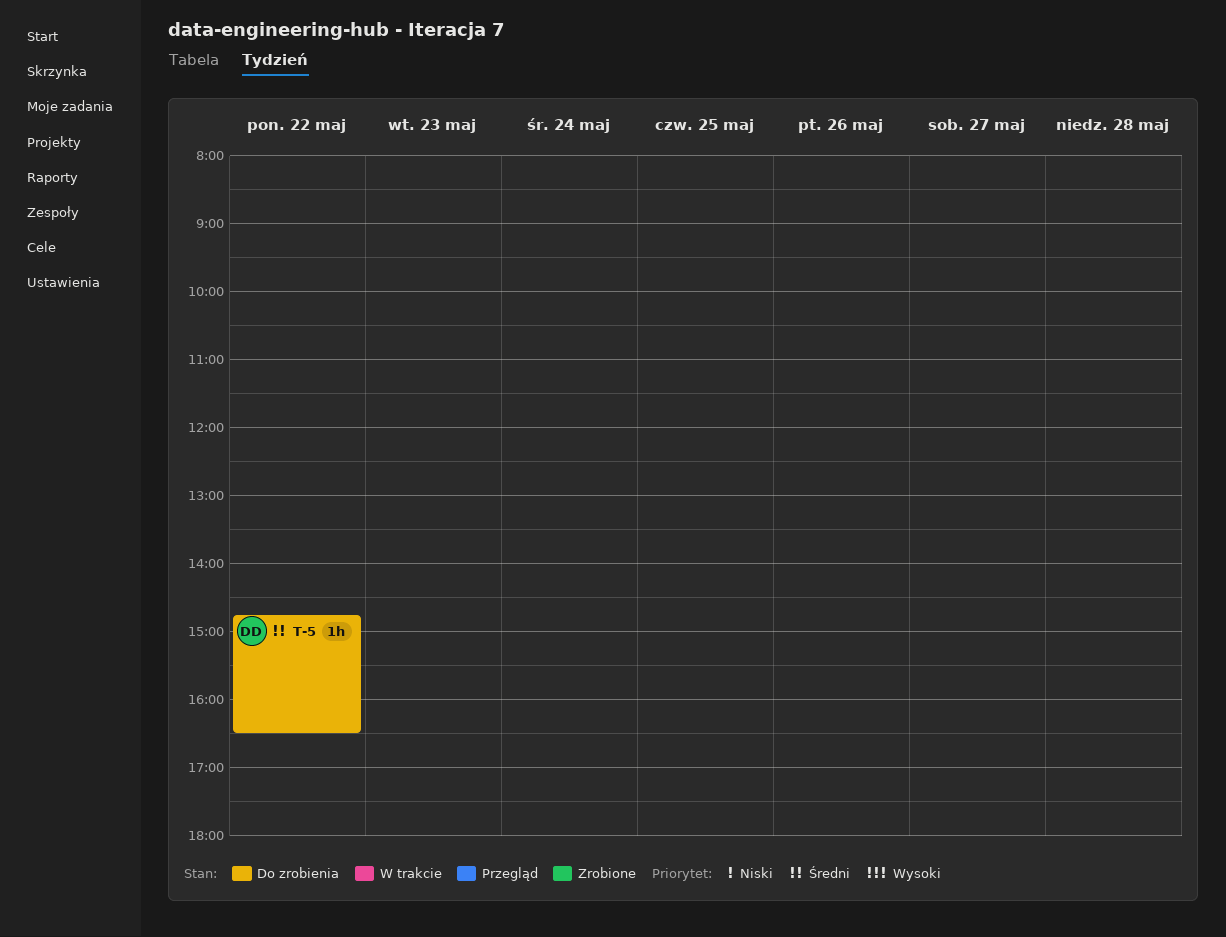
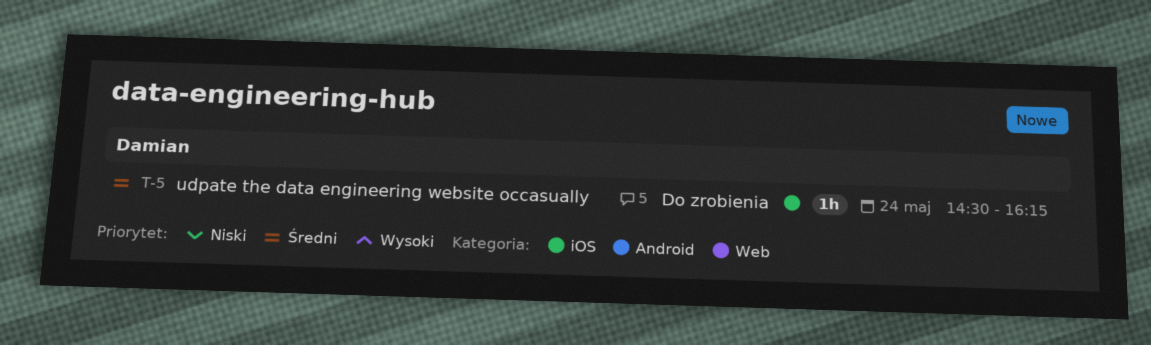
T-5, day: May 22 -> May 24
T-5, begins: 14:45 -> 14:30
T-5, ends: 16:30 -> 16:15

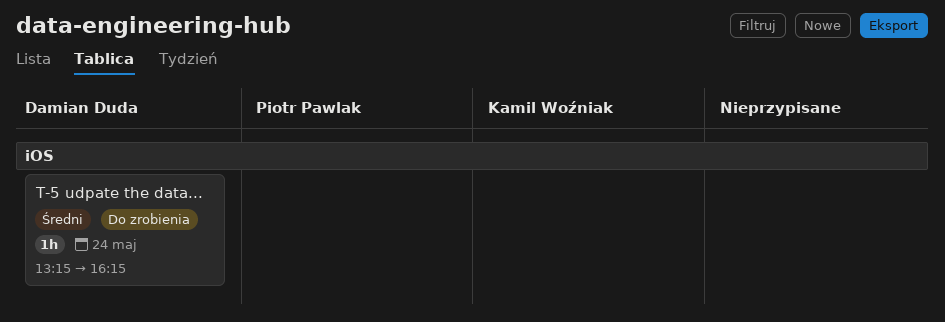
T-5, begins: 14:30 -> 13:15

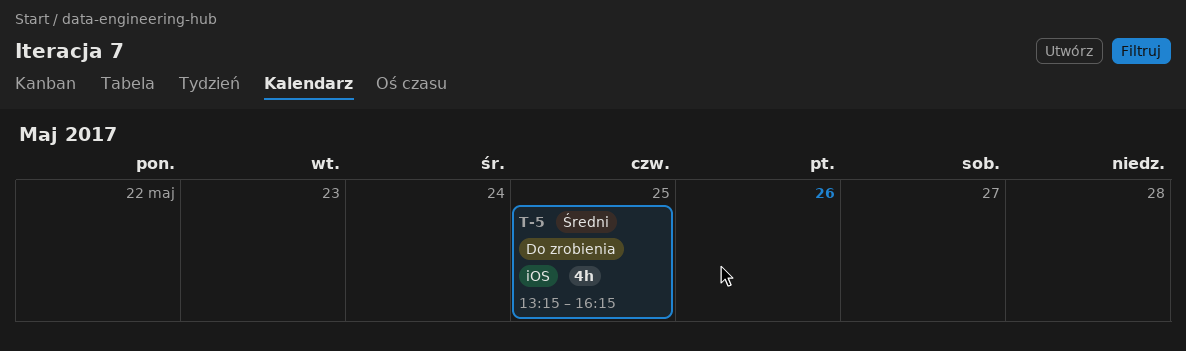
T-5, estimate: 1h -> 4h
T-5, day: May 24 -> May 25

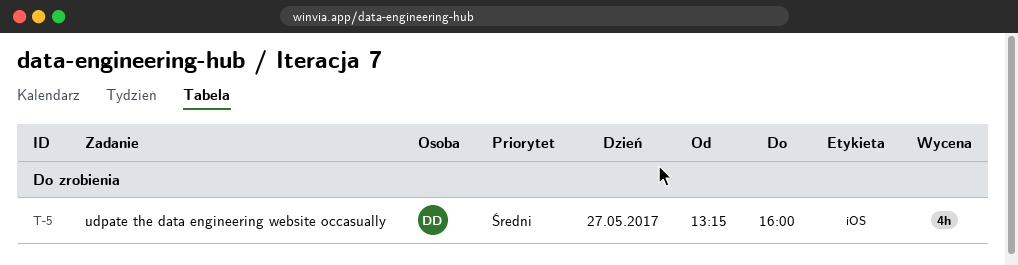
T-5, day: May 25 -> May 27
T-5, ends: 16:15 -> 16:00

